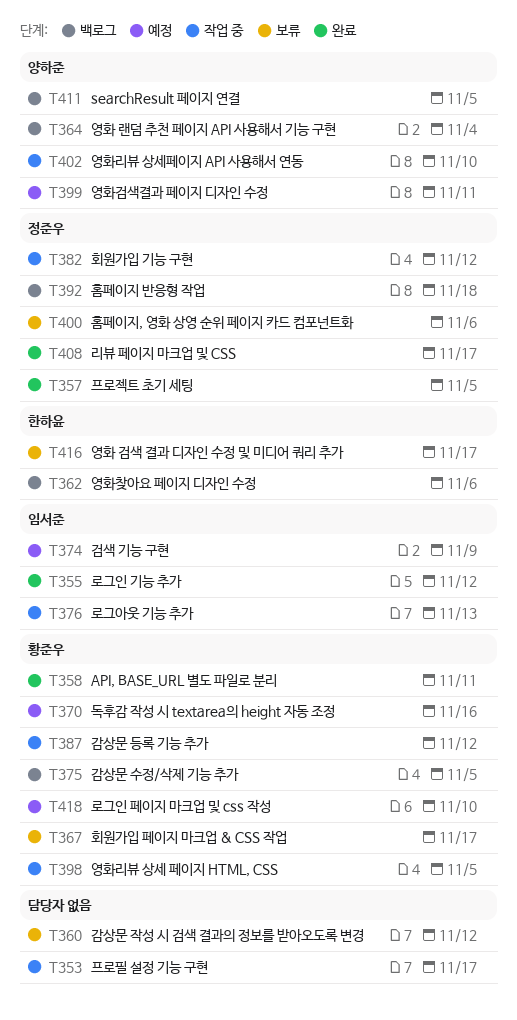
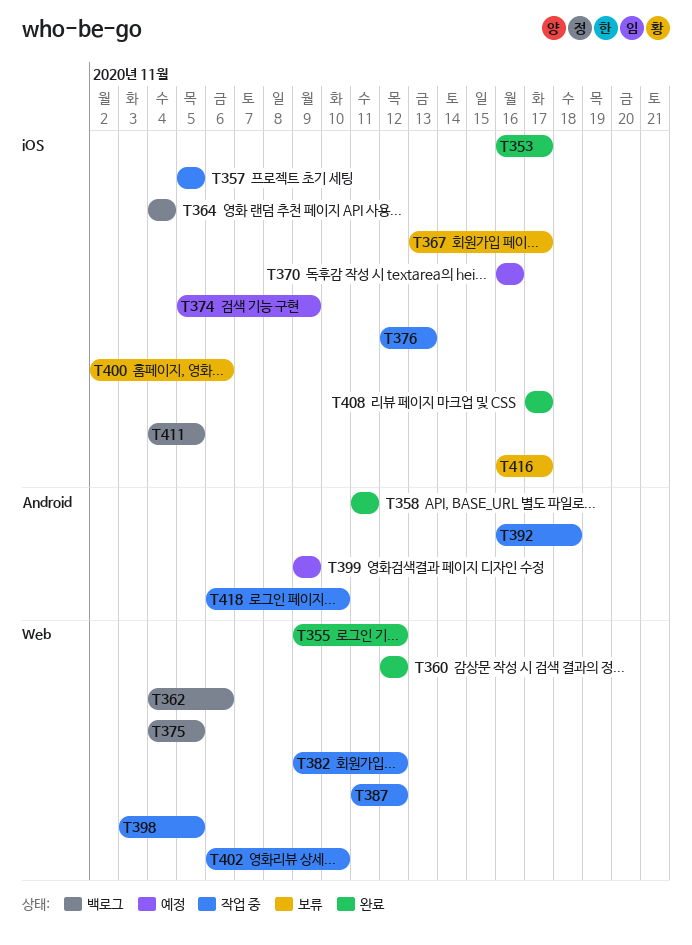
T353, status: 작업 중 -> 완료
T357, status: 완료 -> 작업 중
T360, status: 보류 -> 완료
T392, status: 백로그 -> 작업 중
T399, due: Nov 11 -> Nov 9
T418, status: 예정 -> 작업 중

